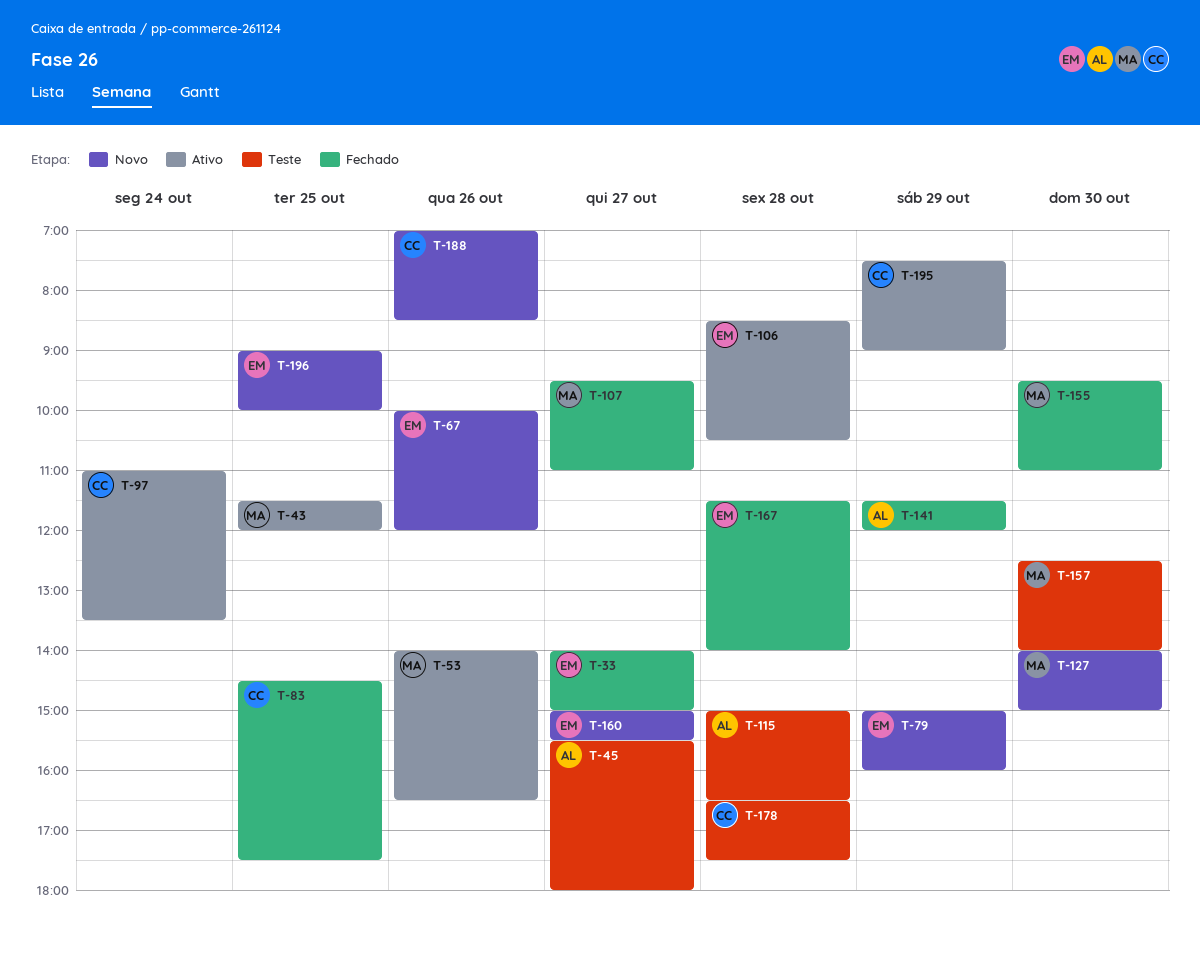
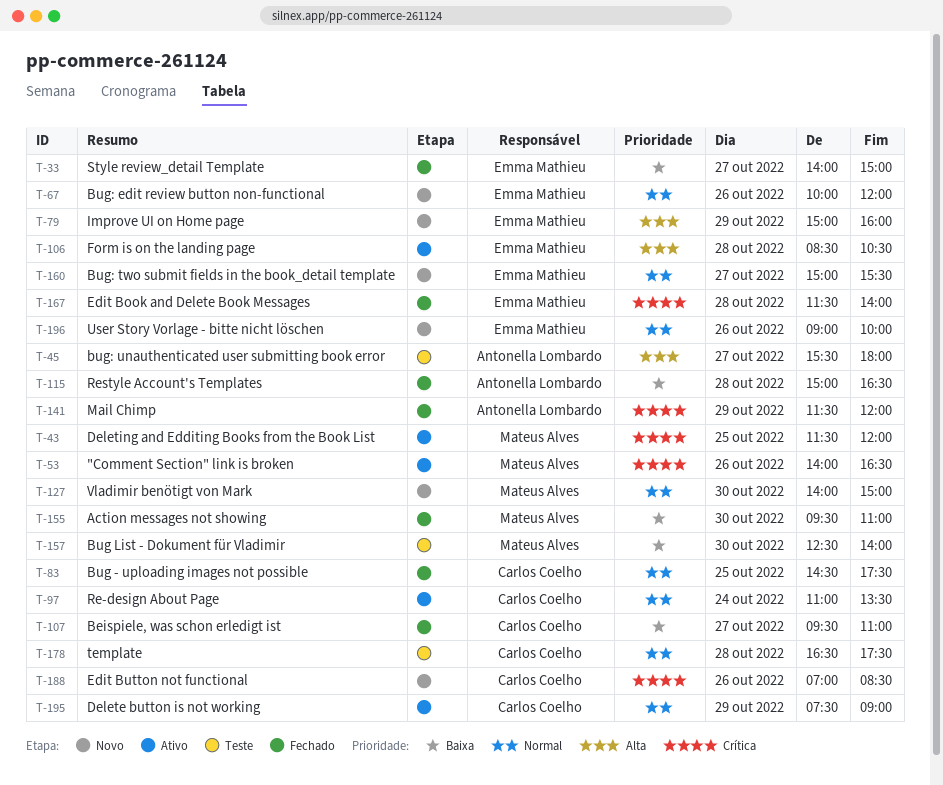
T-107, owner: Mateus Alves -> Carlos Coelho
T-115, status: Teste -> Fechado
T-196, day: Oct 25 -> Oct 26

